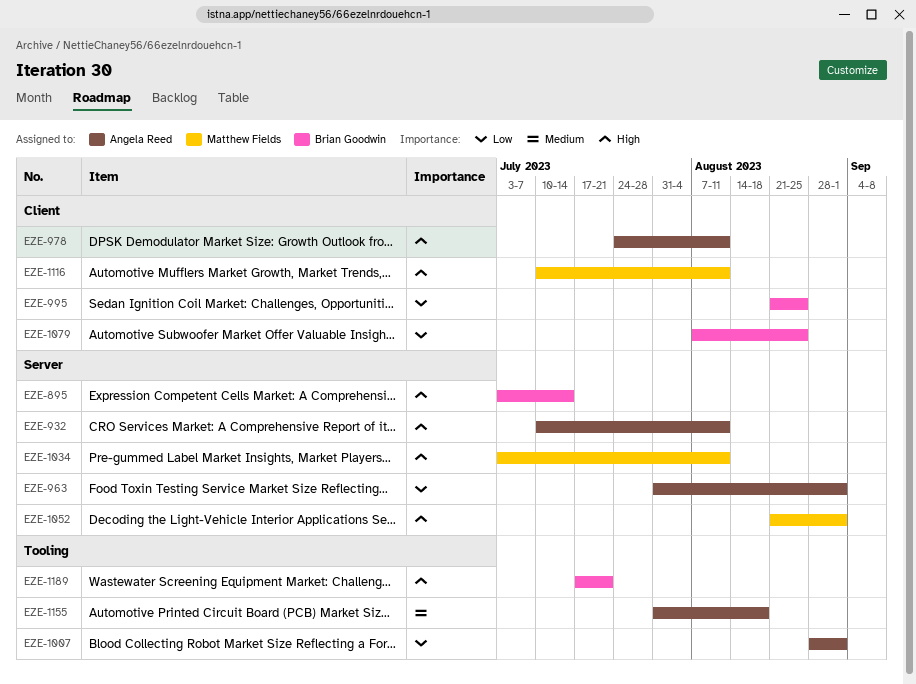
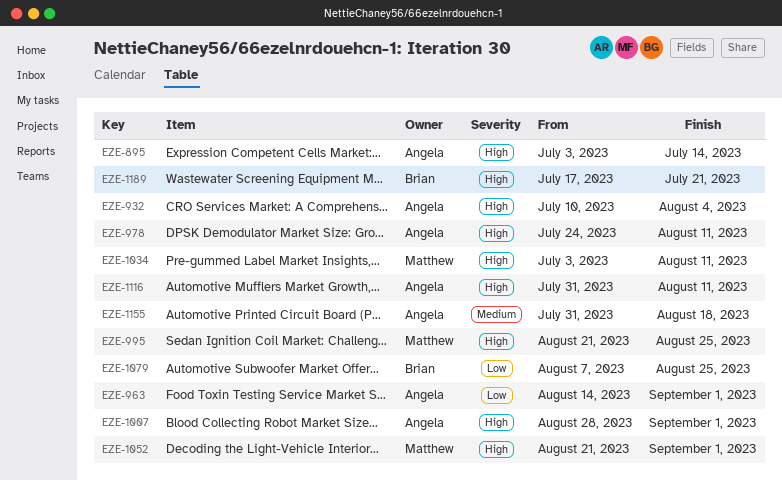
EZE-895, owner: Brian Goodwin -> Angela Reed
EZE-932, due: Aug 11 -> Aug 4
EZE-963, start: Jul 31 -> Aug 14
EZE-995, owner: Brian Goodwin -> Matthew Fields
EZE-995, priority: Low -> High
EZE-1007, priority: Low -> High
EZE-1116, owner: Matthew Fields -> Angela Reed
EZE-1116, start: Jul 10 -> Jul 31

